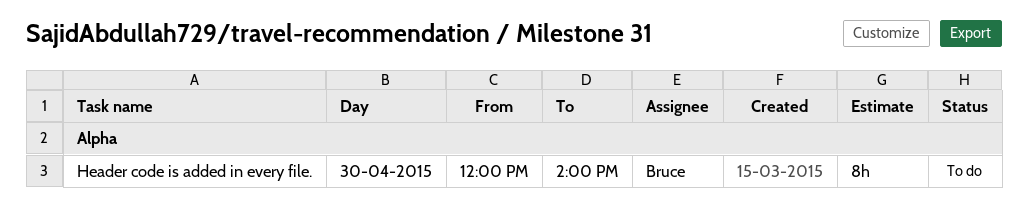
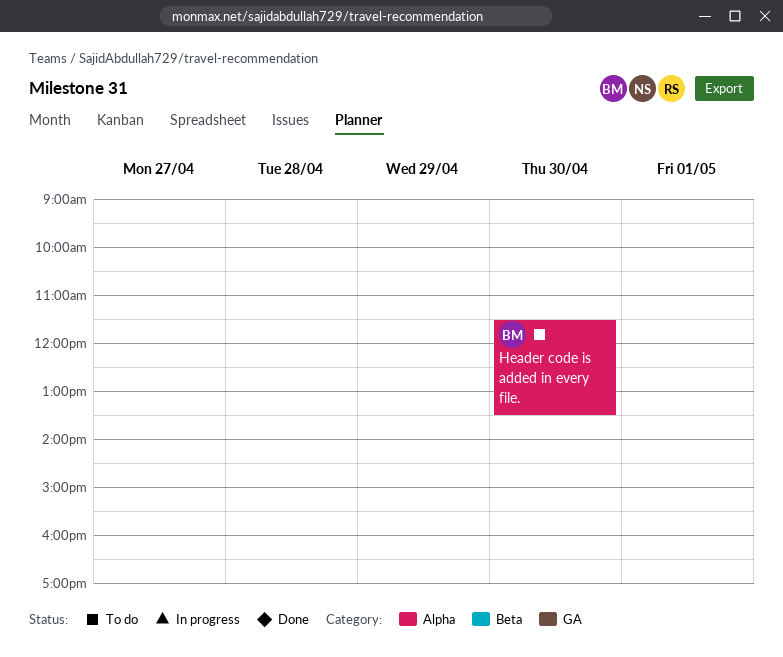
Header code is added in every file., begins: 12:00 -> 11:30
Header code is added in every file., ends: 14:00 -> 13:30

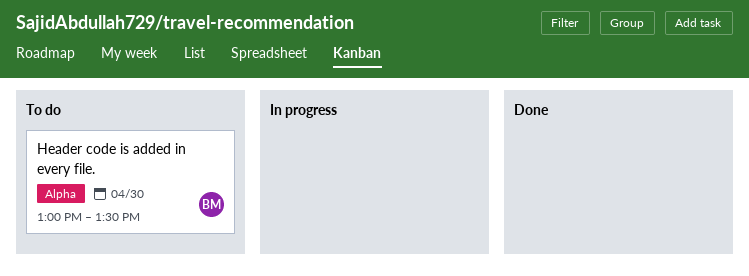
Header code is added in every file., begins: 11:30 -> 13:00

